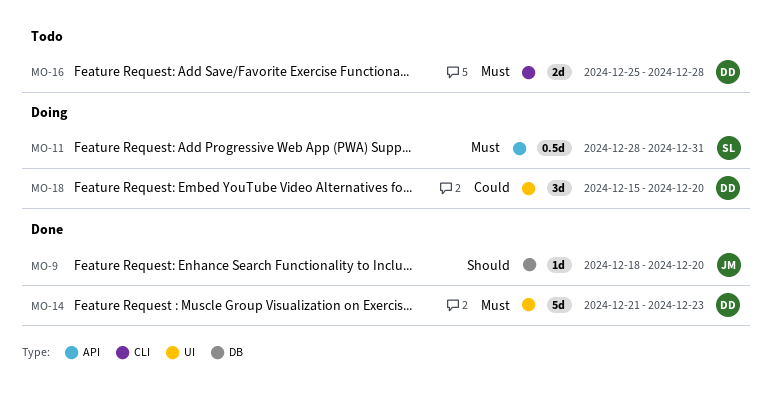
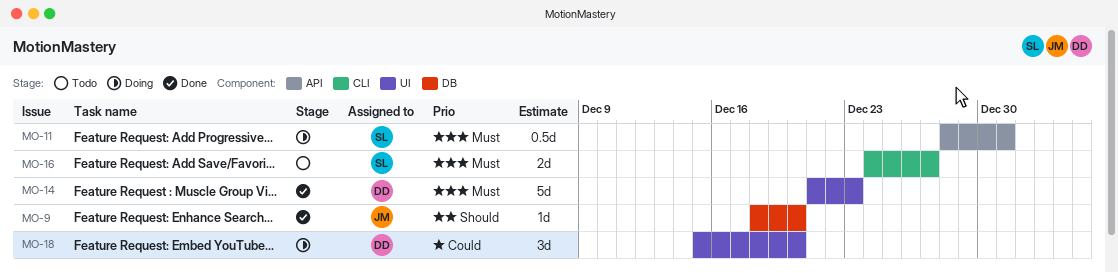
MO-16, owner: DD -> SL
MO-16, start: Dec 25 -> Dec 24
MO-16, due: Dec 28 -> Dec 27

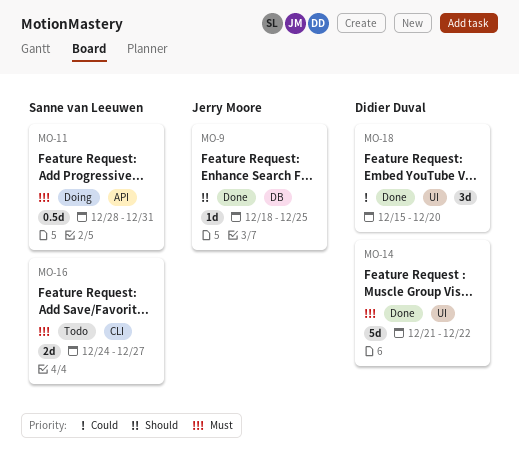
MO-9, due: Dec 20 -> Dec 25
MO-14, due: Dec 23 -> Dec 22
MO-18, status: Doing -> Done

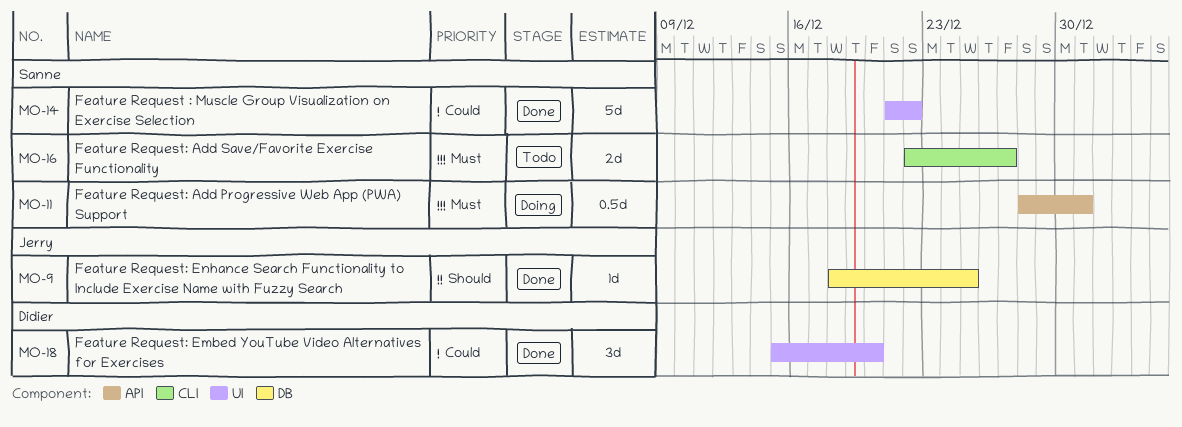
MO-14, owner: Didier Duval -> Sanne van Leeuwen
MO-14, priority: Must -> Could
MO-16, start: Dec 24 -> Dec 22

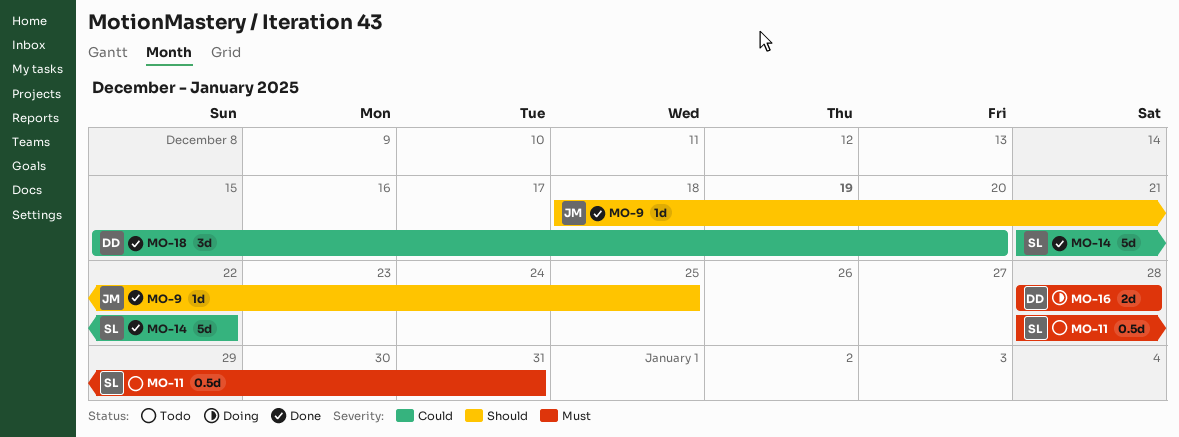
MO-11, status: Doing -> Todo
MO-16, status: Todo -> Doing
MO-16, owner: Sanne -> Didier
MO-16, start: Dec 22 -> Dec 28
MO-16, due: Dec 27 -> Dec 28

